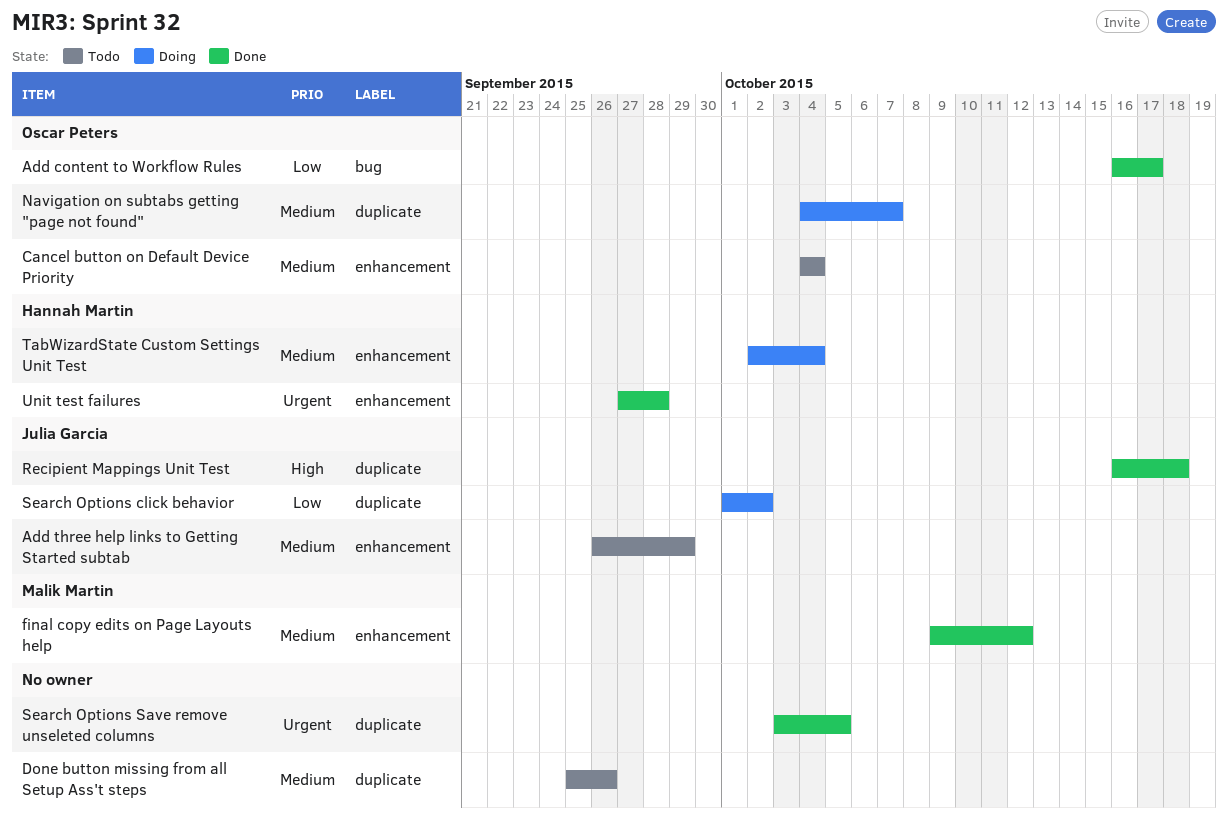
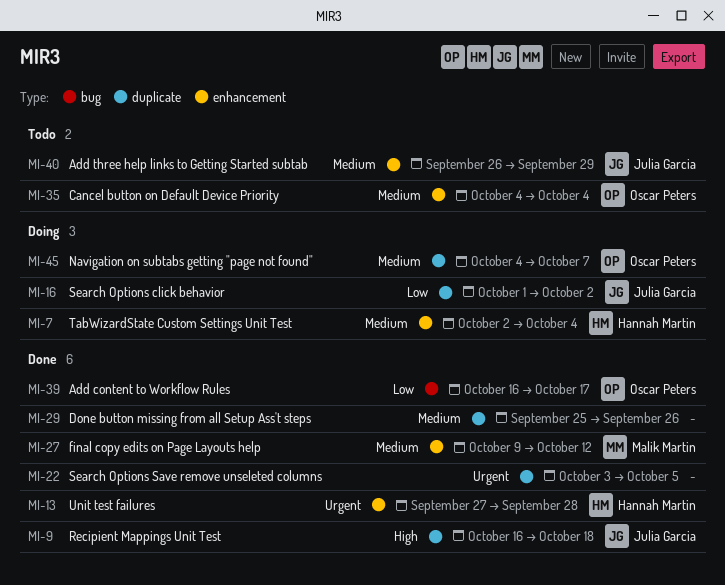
Done button missing from all Setup Ass't steps, status: Todo -> Done

